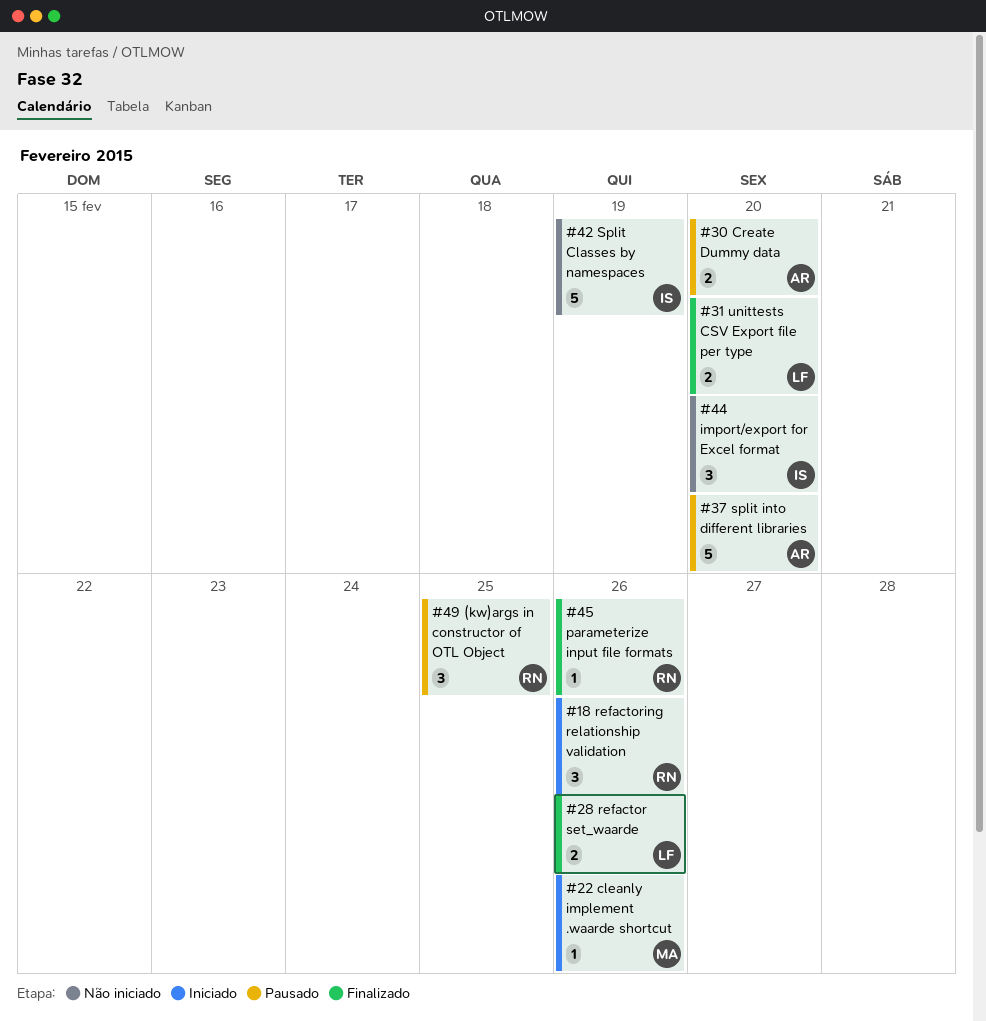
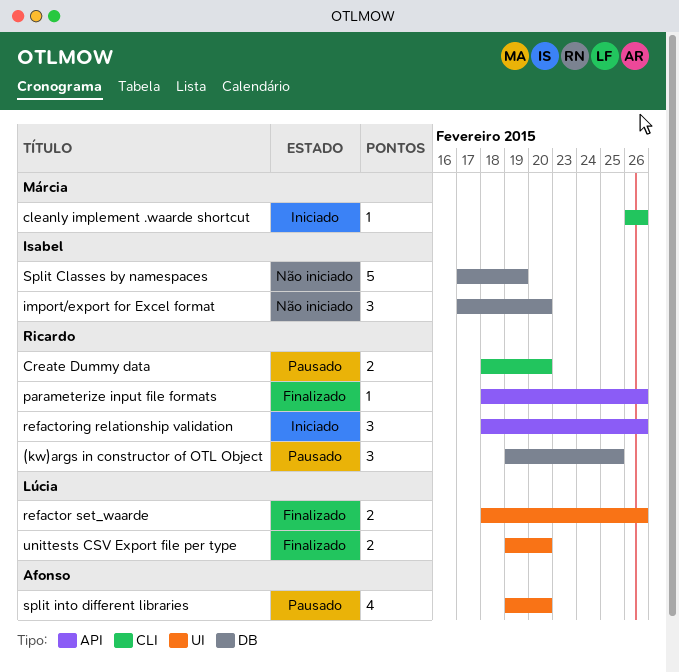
Create Dummy data, owner: Afonso -> Ricardo
split into different libraries, estimate: 5 -> 4

